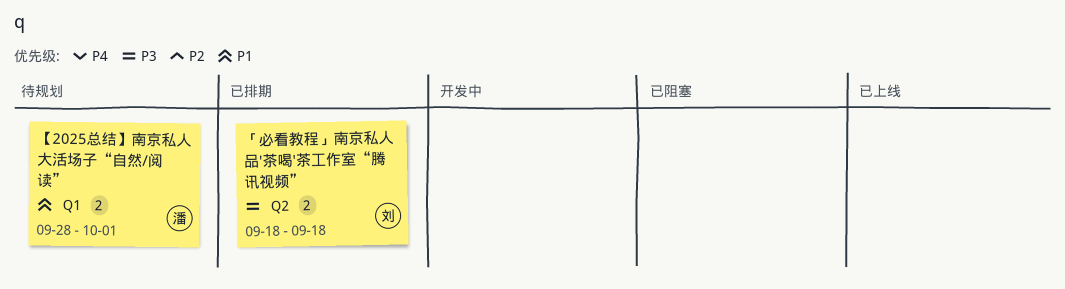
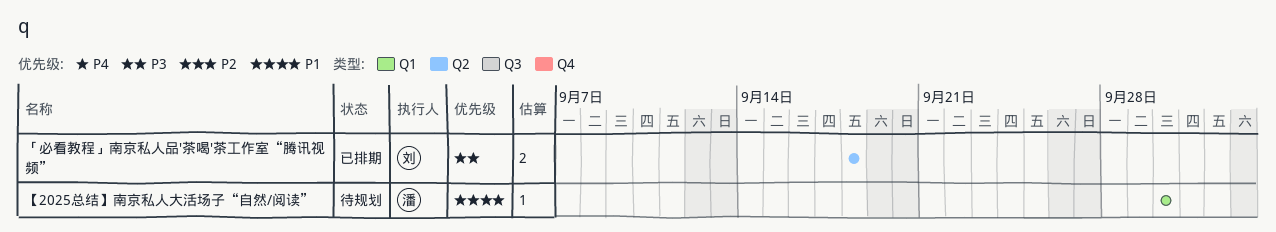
【2025总结】南京私人大活场子“自然/阅读”, estimate: 2 -> 1
【2025总结】南京私人大活场子“自然/阅读”, start: Sep 28 -> Sep 30
【2025总结】南京私人大活场子“自然/阅读”, due: Oct 1 -> Sep 30

